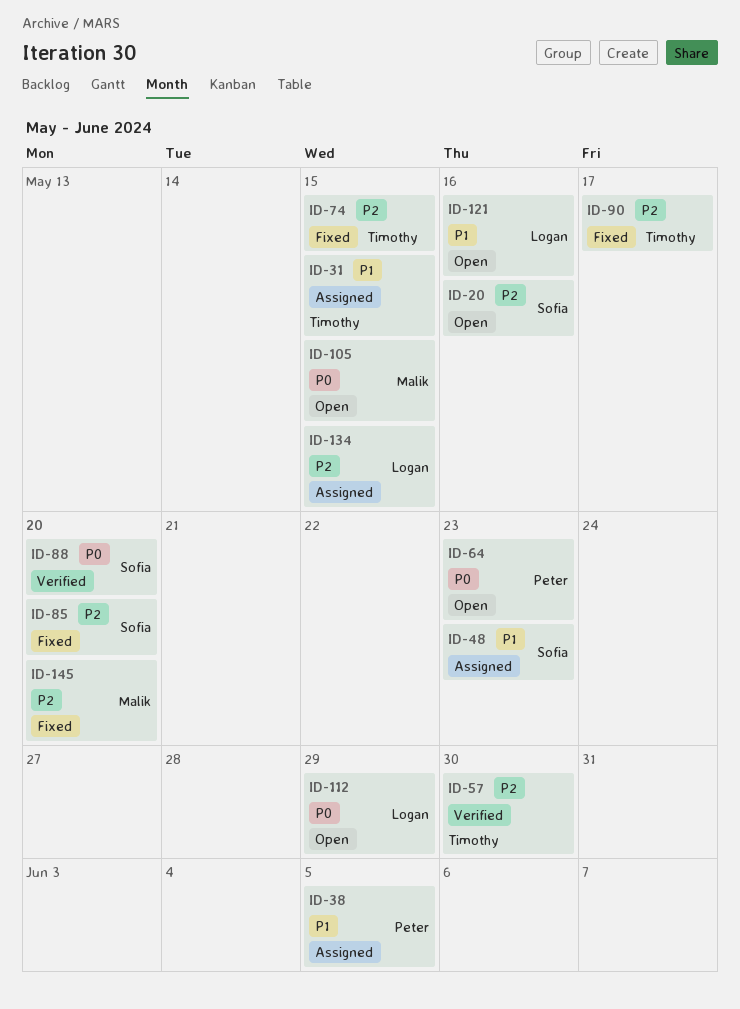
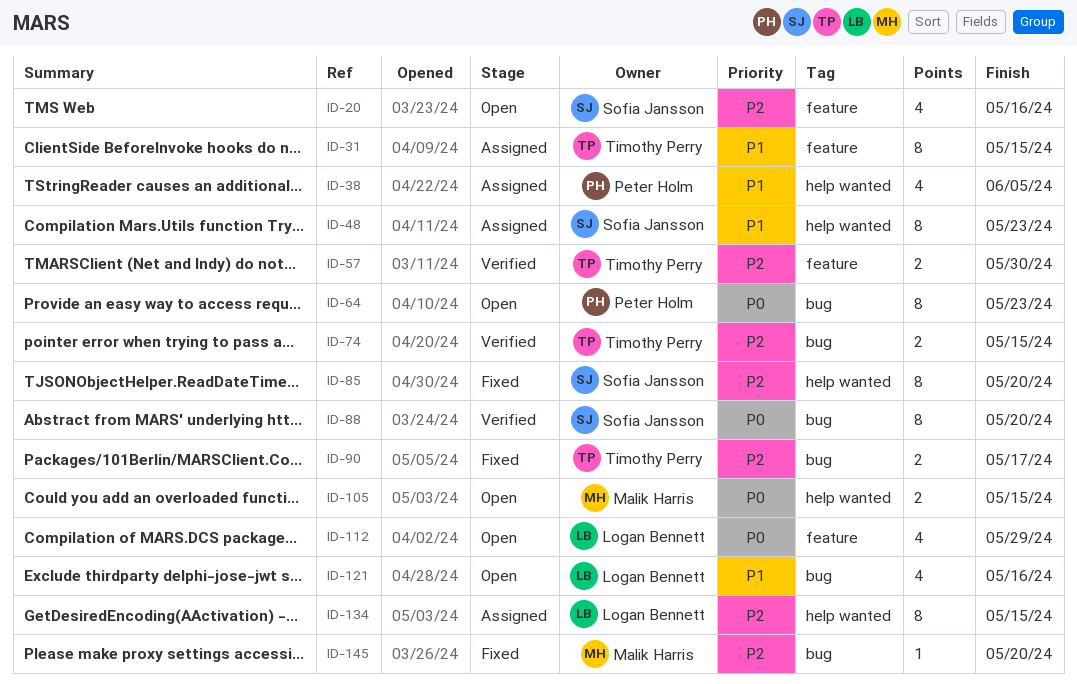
ID-74, status: Fixed -> Verified

